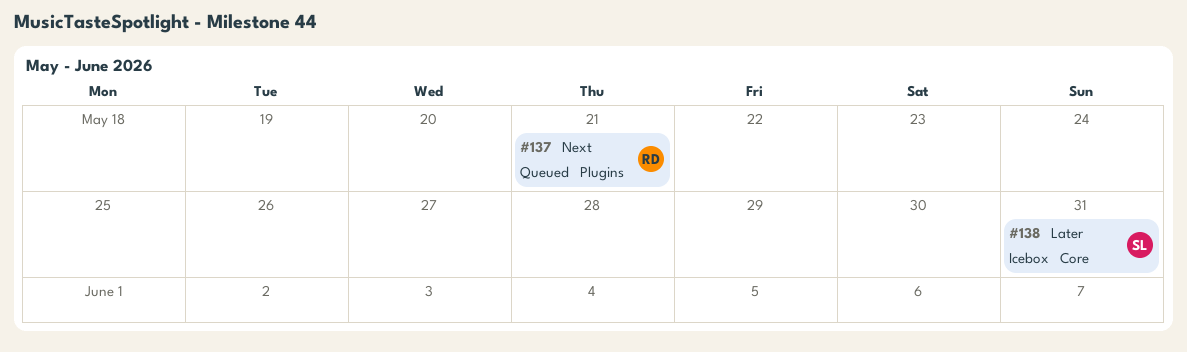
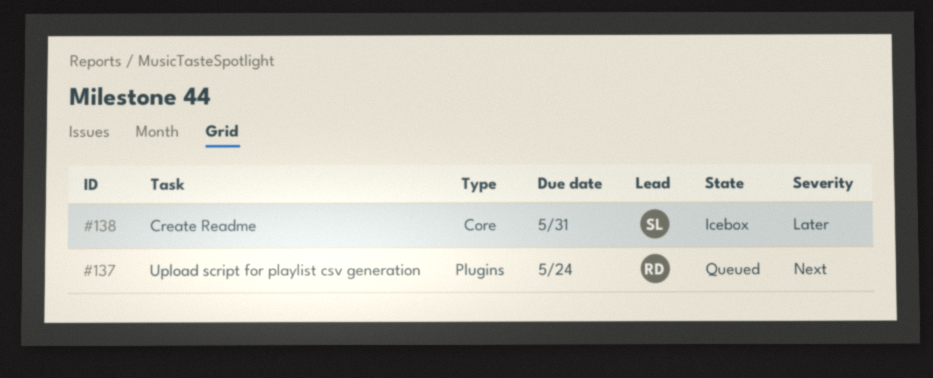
#137, due: May 21 -> May 24

